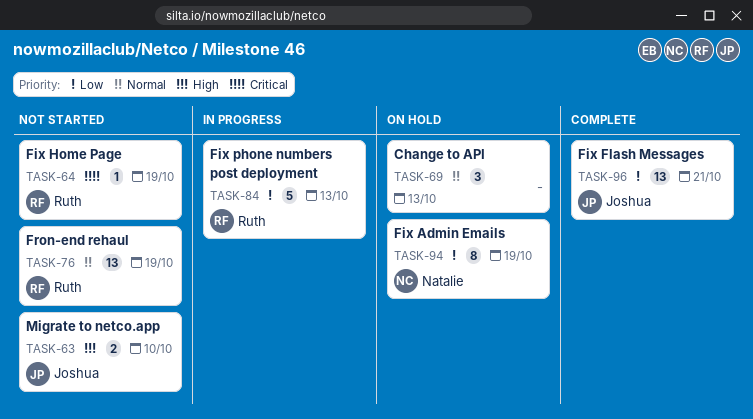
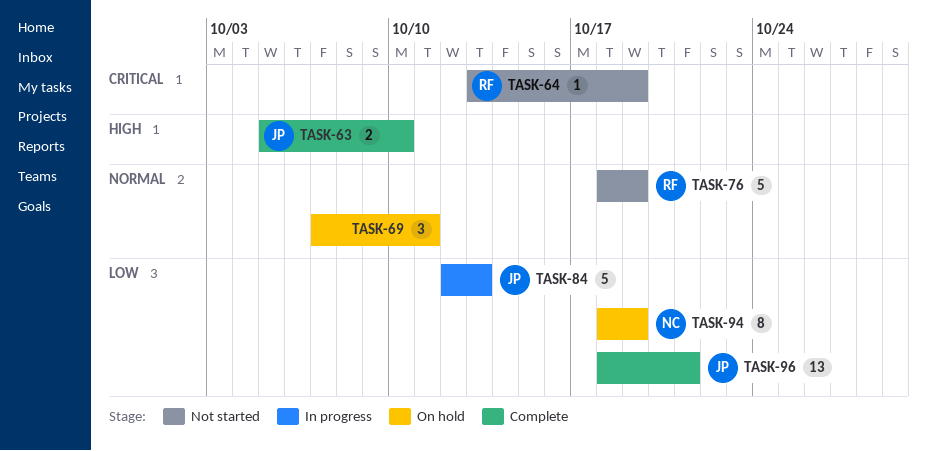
TASK-63, status: Not started -> Complete
TASK-69, due: Oct 13 -> Oct 11
TASK-76, estimate: 13 -> 5
TASK-84, owner: Ruth -> Joshua

